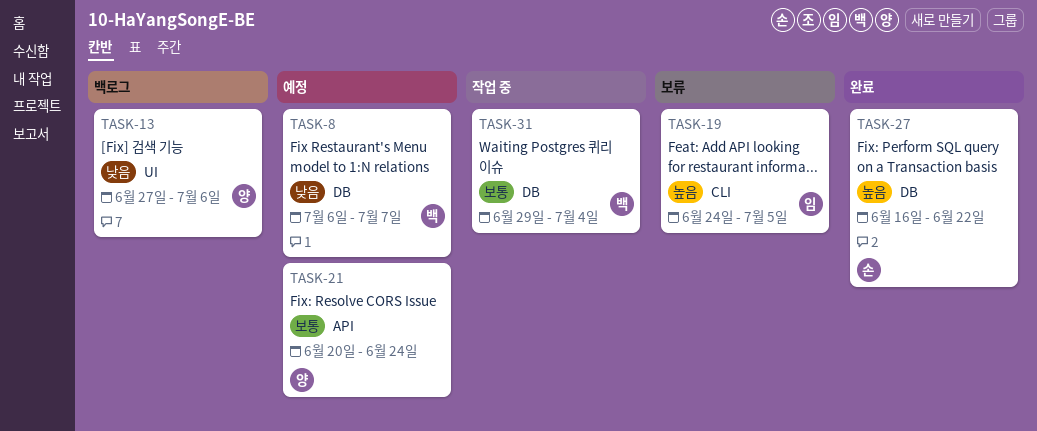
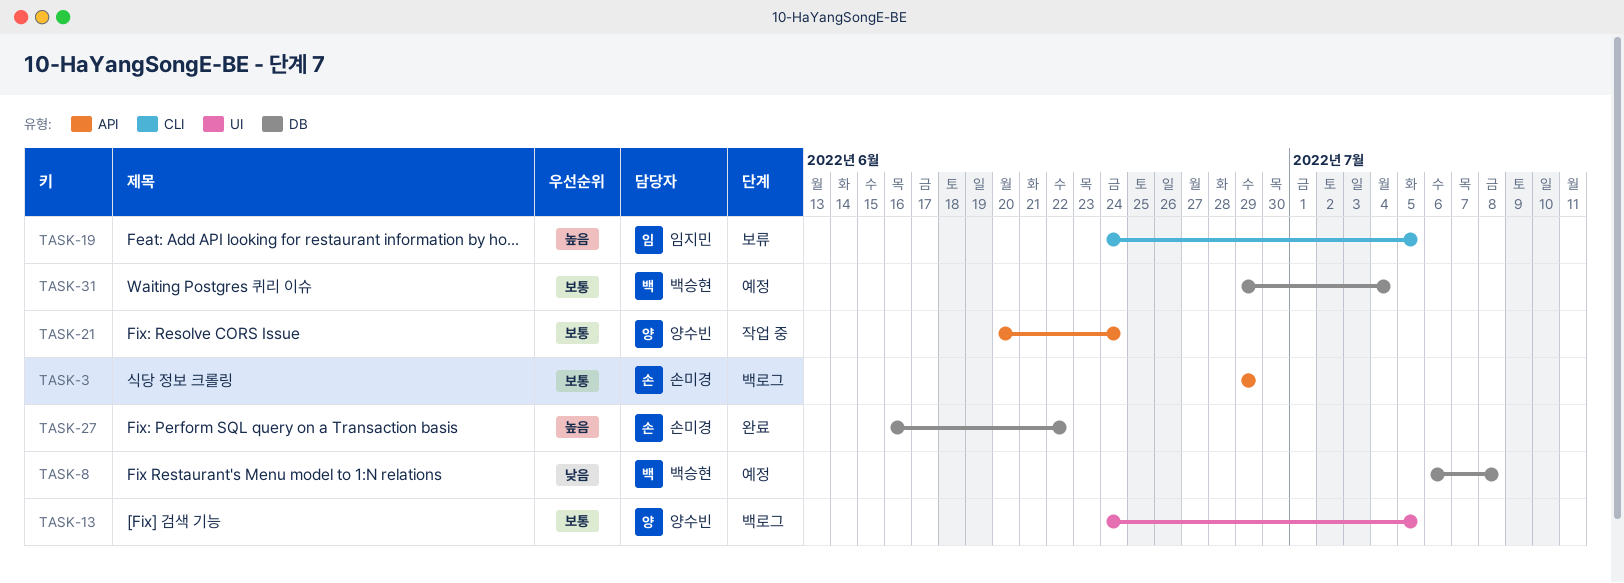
TASK-3: none -> present
TASK-8, due: Jul 7 -> Jul 8
TASK-13, priority: 낮음 -> 보통
TASK-13, start: Jun 27 -> Jun 24
TASK-13, due: Jul 6 -> Jul 5
TASK-21, status: 예정 -> 작업 중
TASK-31, status: 작업 중 -> 예정

